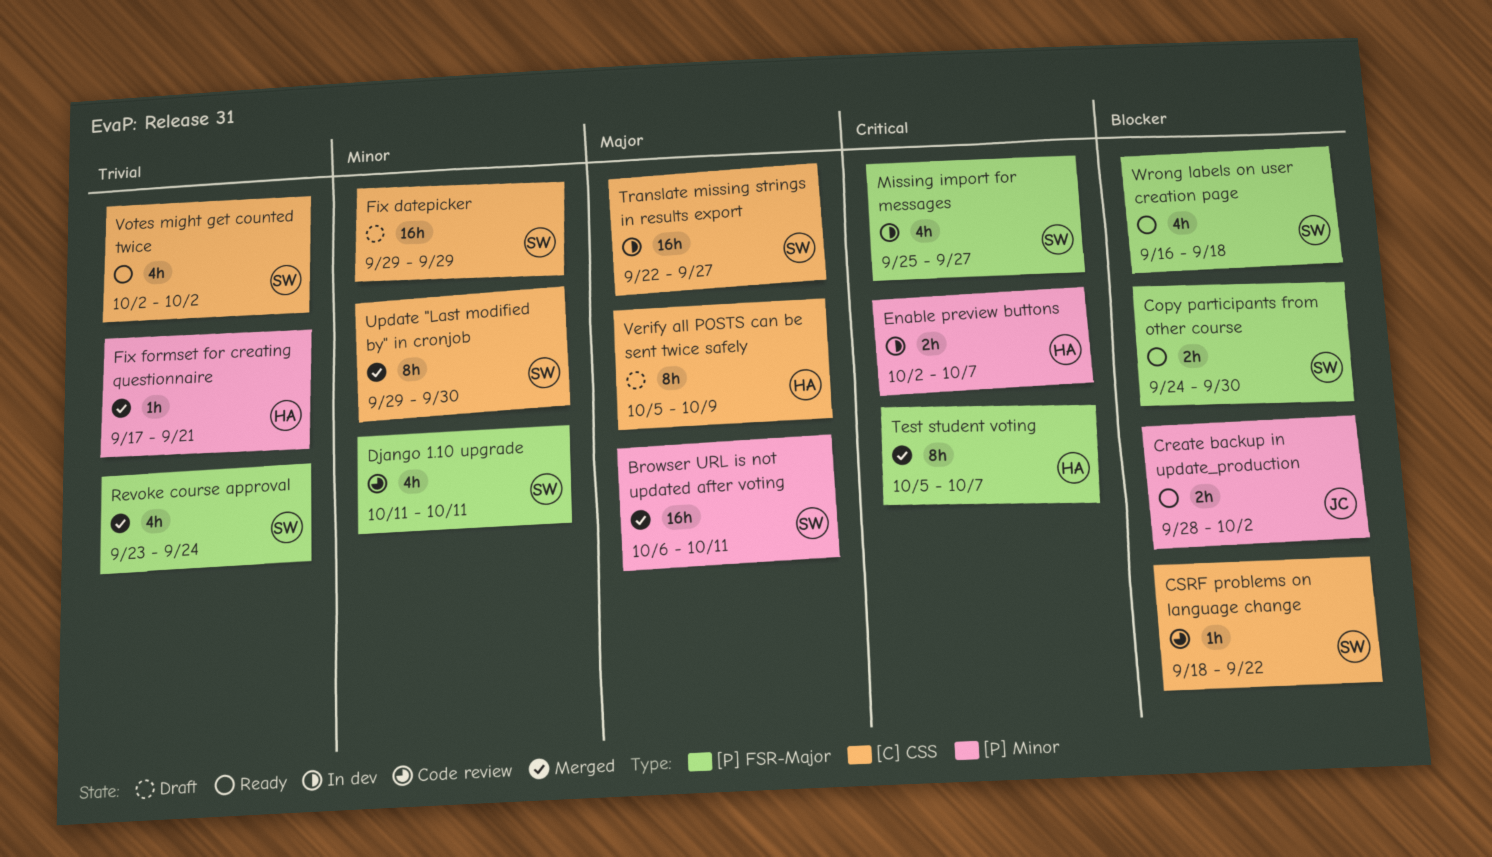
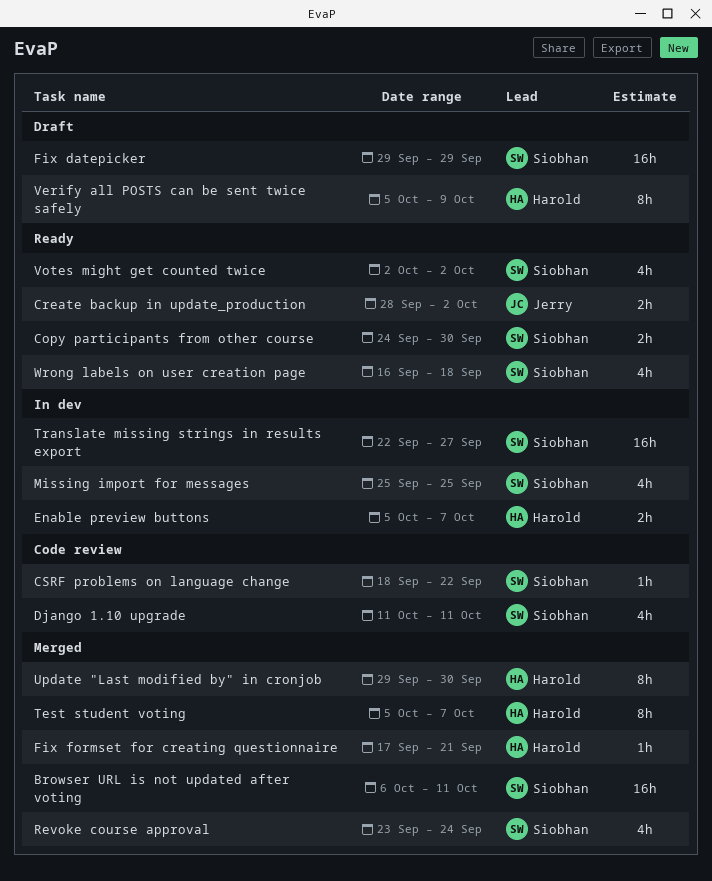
Enable preview buttons, start: Oct 2 -> Oct 5
Missing import for messages, due: Sep 27 -> Sep 25
Update "Last modified by" in cronjob, owner: Siobhan -> Harold

